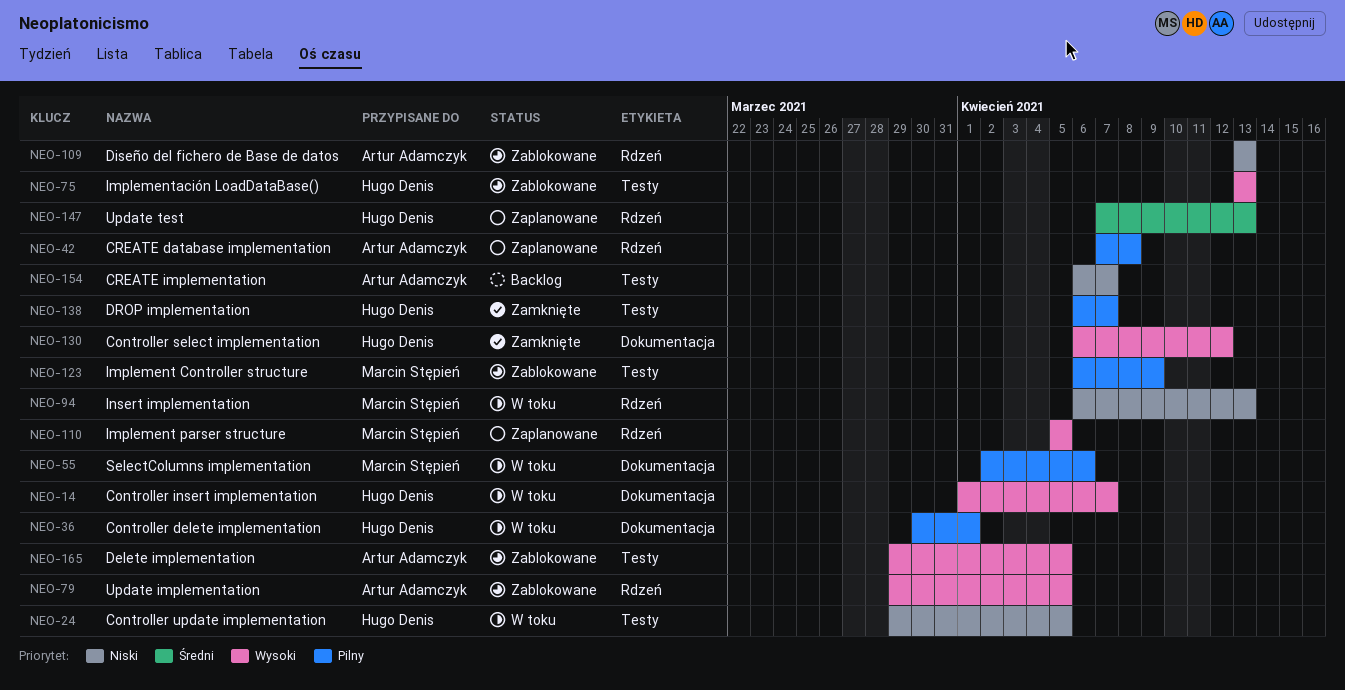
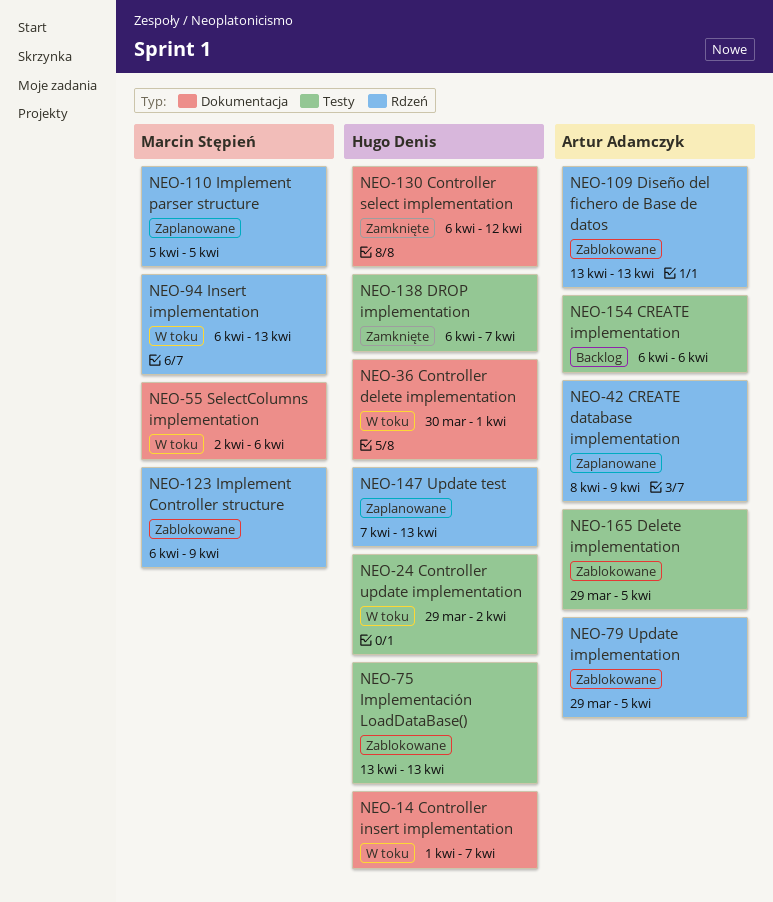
NEO-24, due: Apr 5 -> Apr 2
NEO-42, start: Apr 7 -> Apr 8
NEO-42, due: Apr 8 -> Apr 9
NEO-123, label: Testy -> Rdzeń
NEO-154, due: Apr 7 -> Apr 6

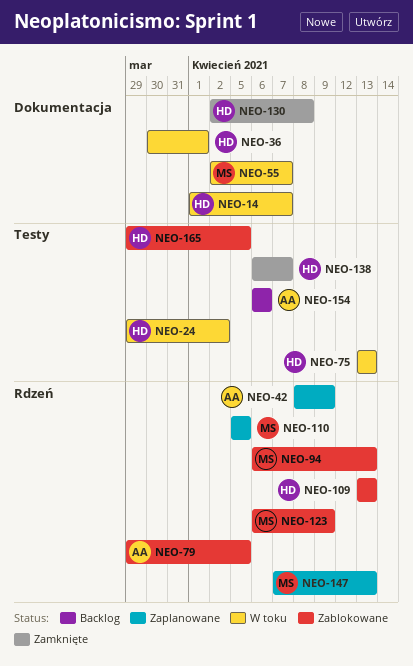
NEO-55, due: Apr 6 -> Apr 7
NEO-75, status: Zablokowane -> W toku
NEO-94, status: W toku -> Zablokowane
NEO-109, owner: Artur Adamczyk -> Hugo Denis
NEO-130, start: Apr 6 -> Apr 2
NEO-130, due: Apr 12 -> Apr 8
NEO-147, owner: Hugo Denis -> Marcin Stępień
NEO-165, owner: Artur Adamczyk -> Hugo Denis

